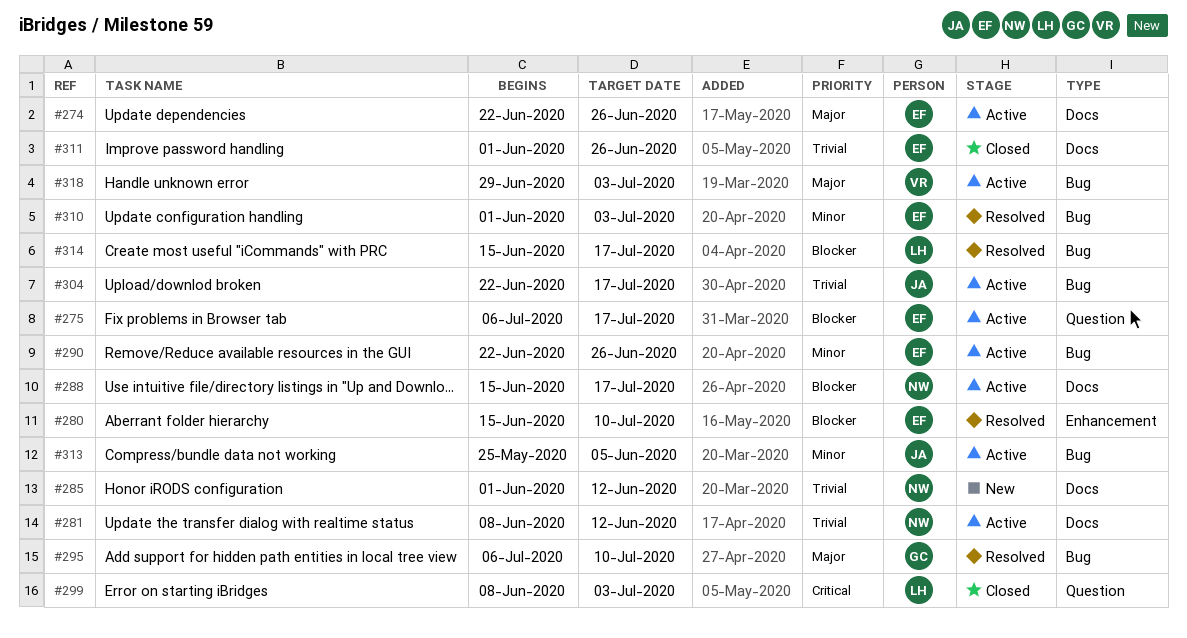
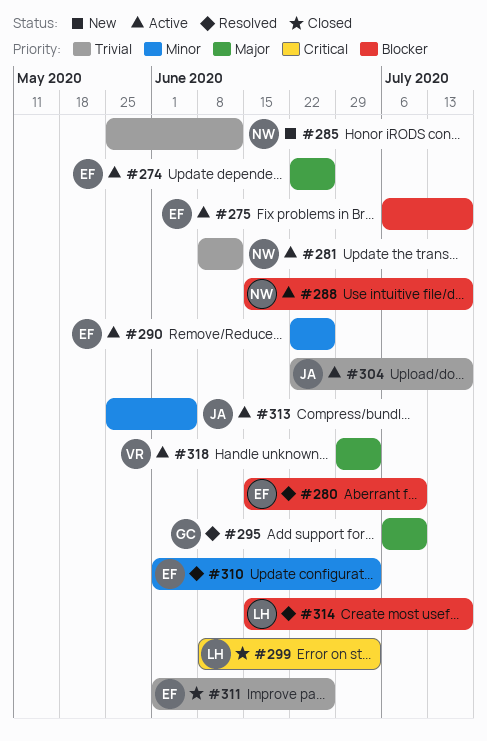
#285, start: Jun 1 -> May 25

